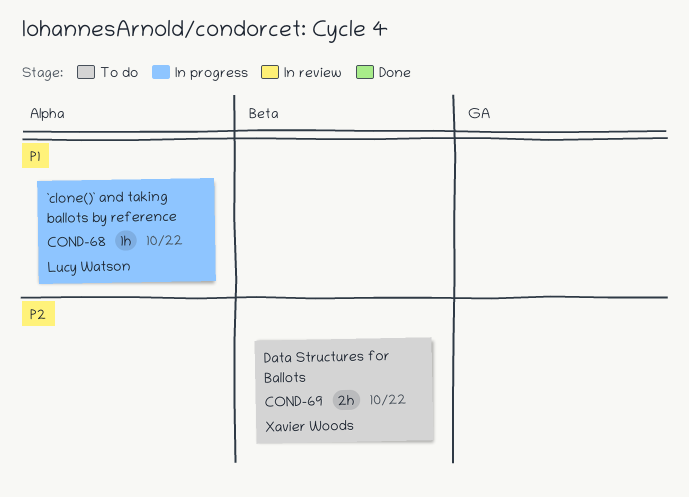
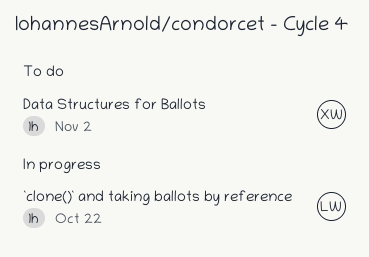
Data Structures for Ballots, estimate: 2h -> 1h
Data Structures for Ballots, due: Oct 22 -> Nov 2

